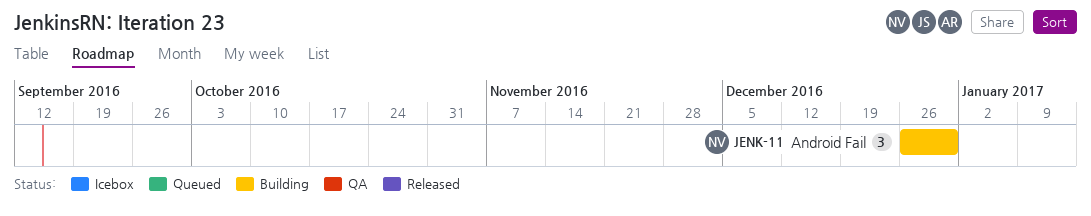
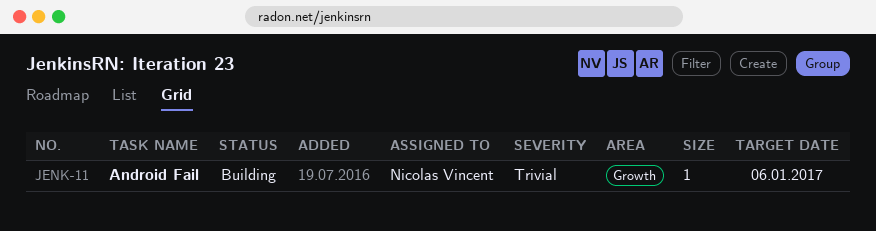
JENK-11, estimate: 3 -> 1
JENK-11, due: Dec 30 -> Jan 6

